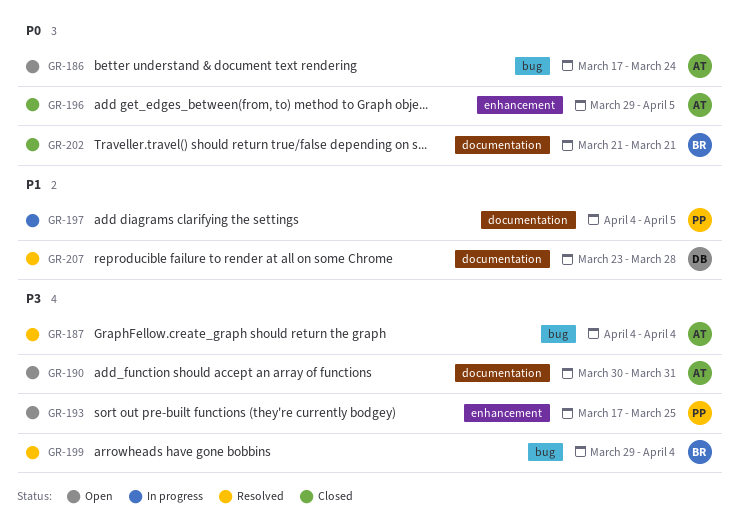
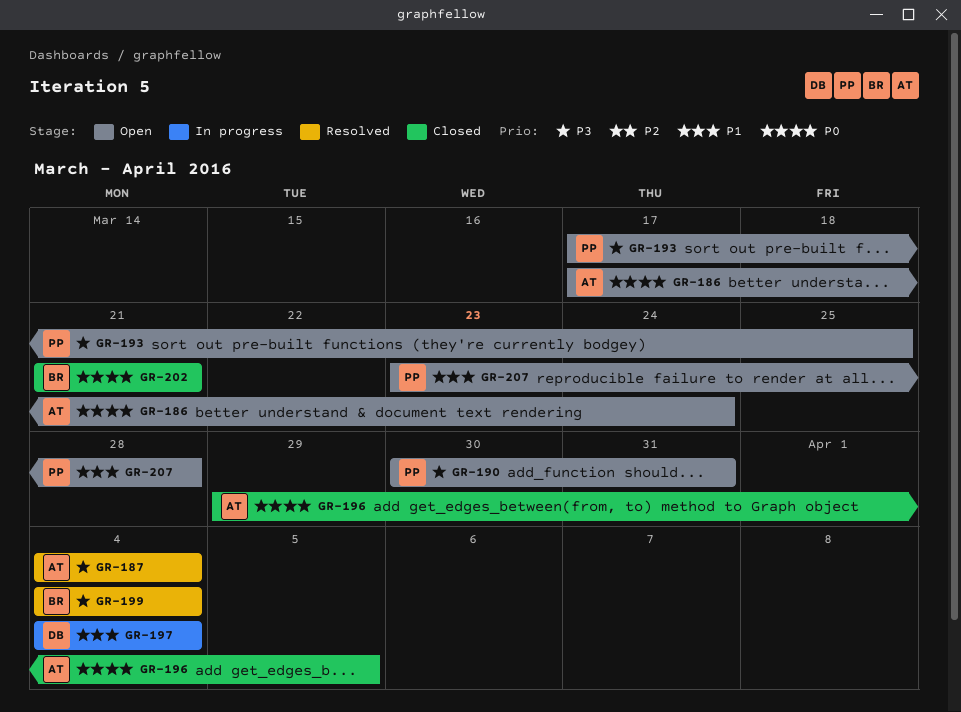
GR-190, owner: AT -> PP
GR-197, owner: PP -> DB
GR-197, due: Apr 5 -> Apr 4
GR-199, start: Mar 29 -> Apr 4
GR-207, status: Resolved -> Open
GR-207, owner: DB -> PP

